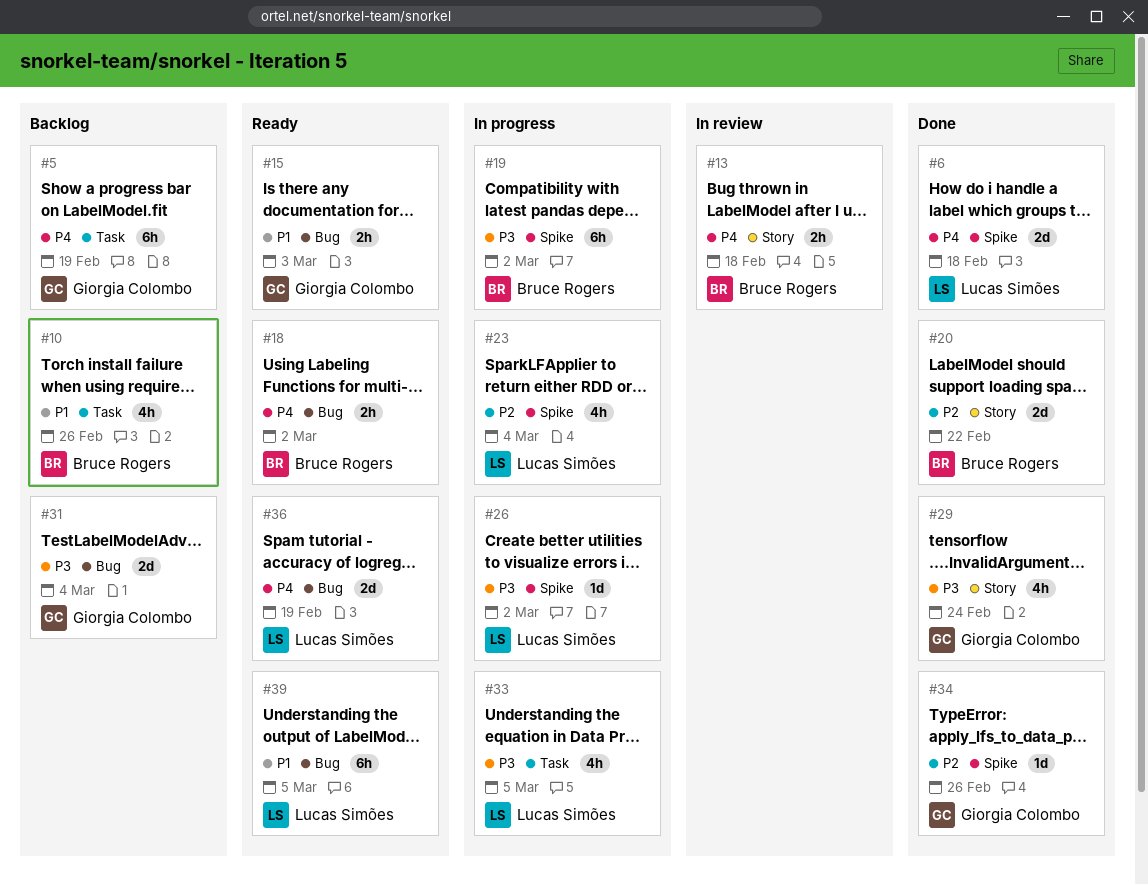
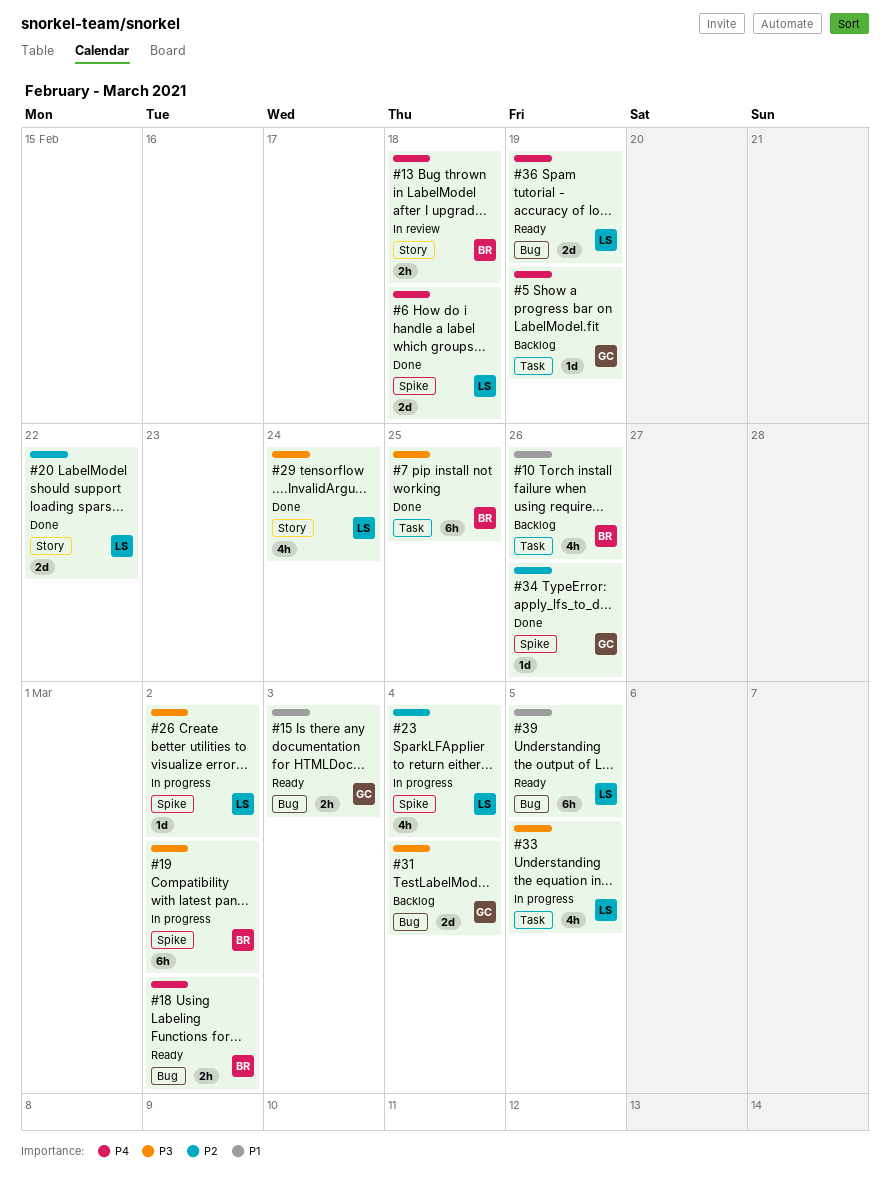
#5, estimate: 6h -> 1d
#7: none -> present
#20, owner: Bruce Rogers -> Lucas Simões
#29, owner: Giorgia Colombo -> Lucas Simões

